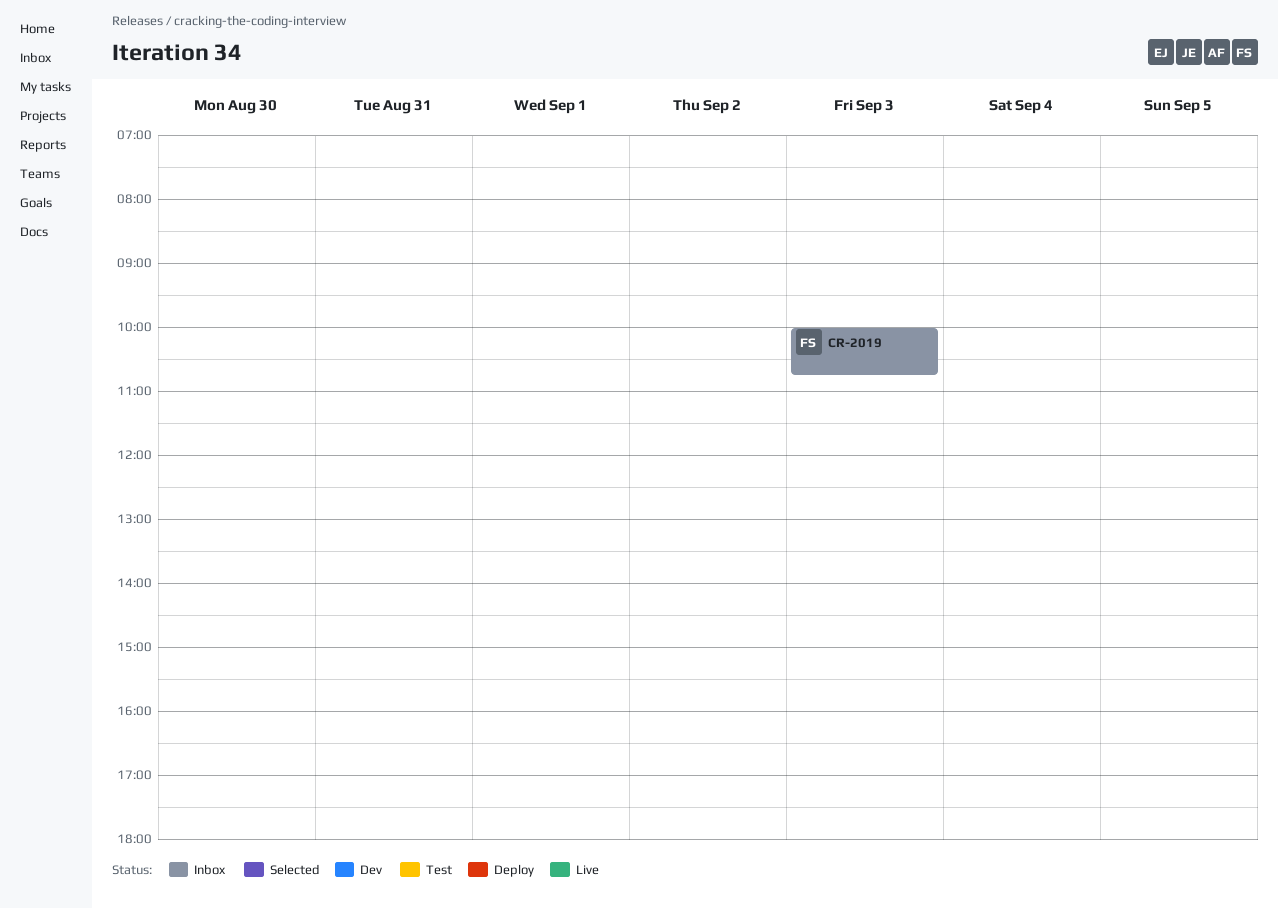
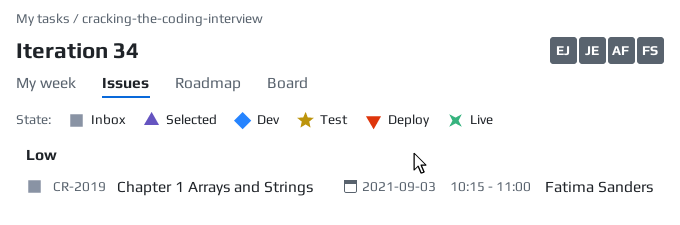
CR-2019, begins: 10:00 -> 10:15
CR-2019, ends: 10:45 -> 11:00

